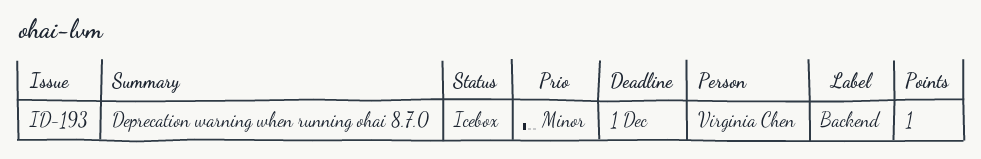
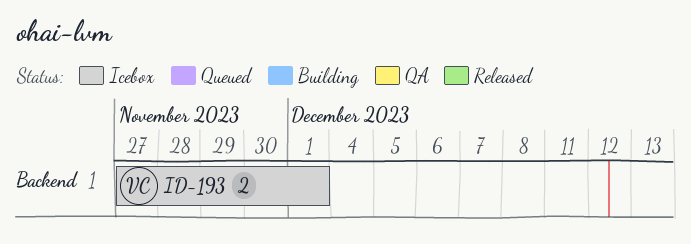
ID-193, estimate: 1 -> 2

